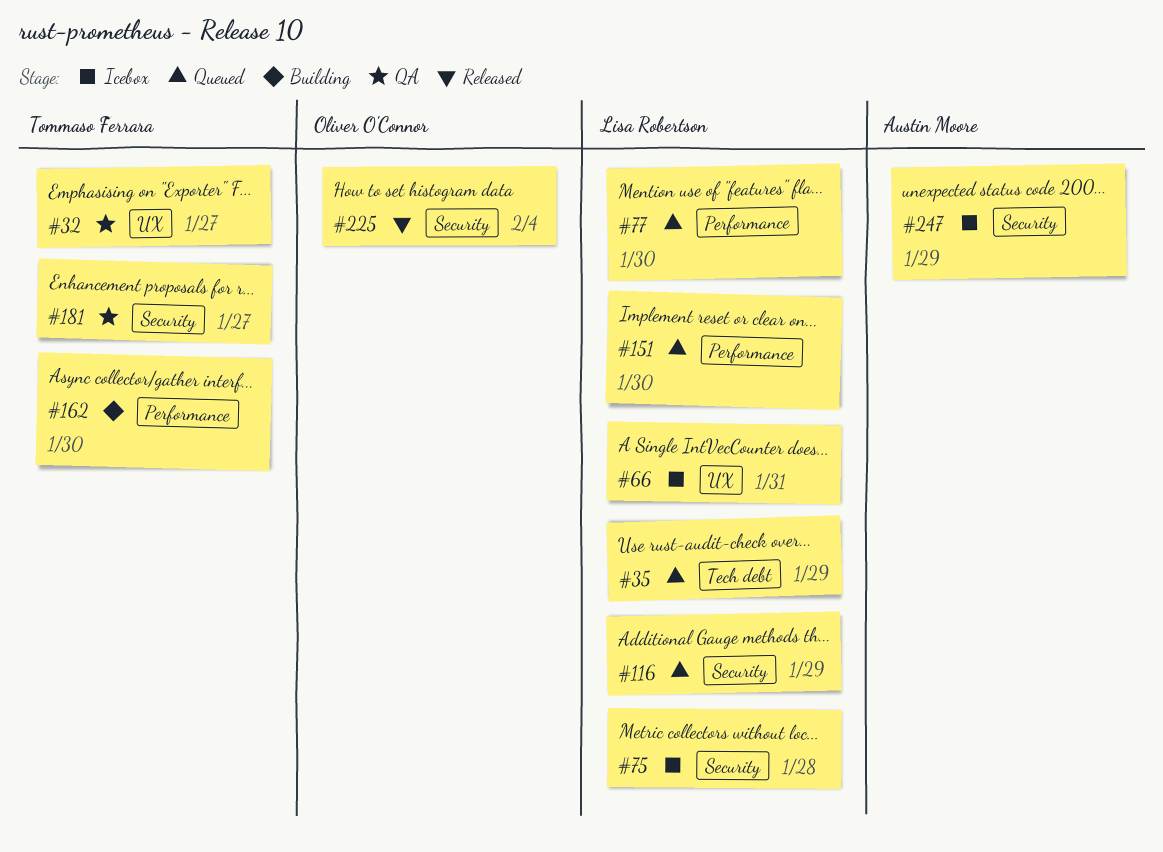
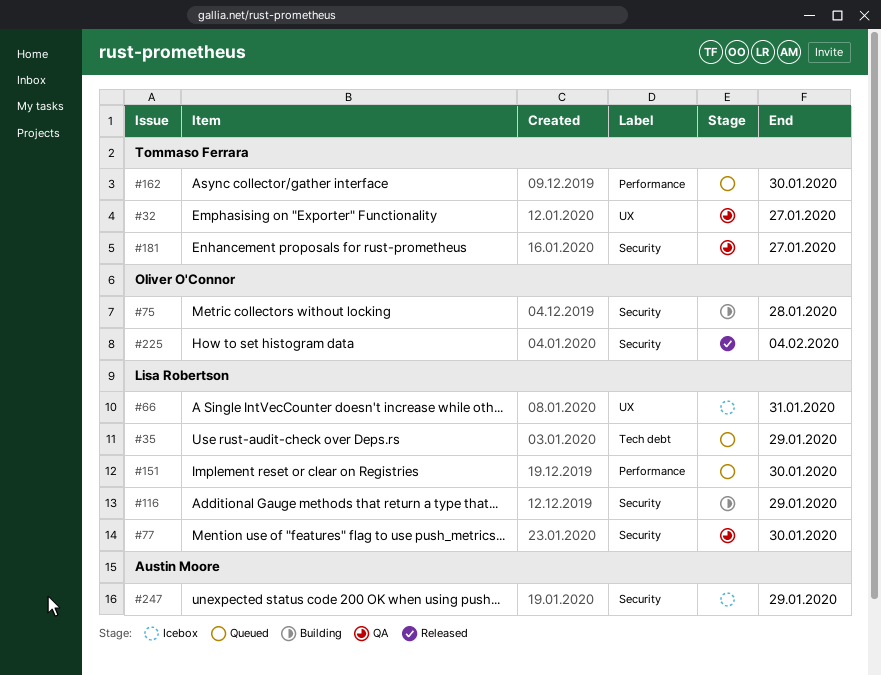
#75, status: Icebox -> Building
#75, owner: Lisa Robertson -> Oliver O'Connor
#77, status: Queued -> QA
#77, label: Performance -> Security
#116, status: Queued -> Building
#162, status: Building -> Queued

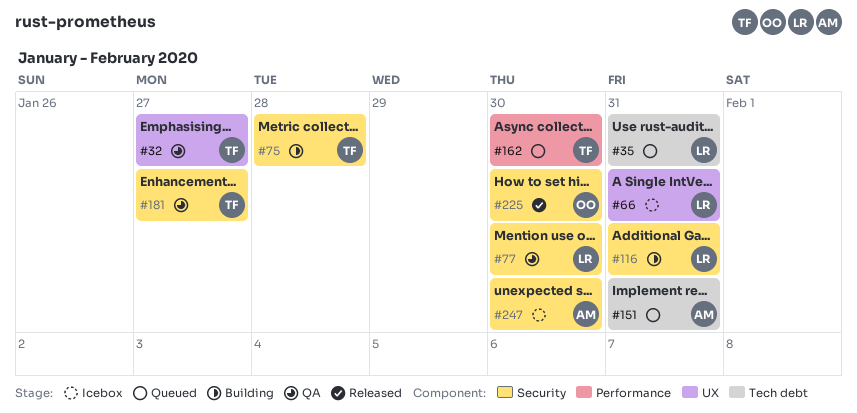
#35, due: Jan 29 -> Jan 31
#75, owner: Oliver O'Connor -> Tommaso Ferrara
#116, due: Jan 29 -> Jan 31
#151, owner: Lisa Robertson -> Austin Moore
#151, label: Performance -> Tech debt
#151, due: Jan 30 -> Jan 31
#225, due: Feb 4 -> Jan 30
#247, due: Jan 29 -> Jan 30

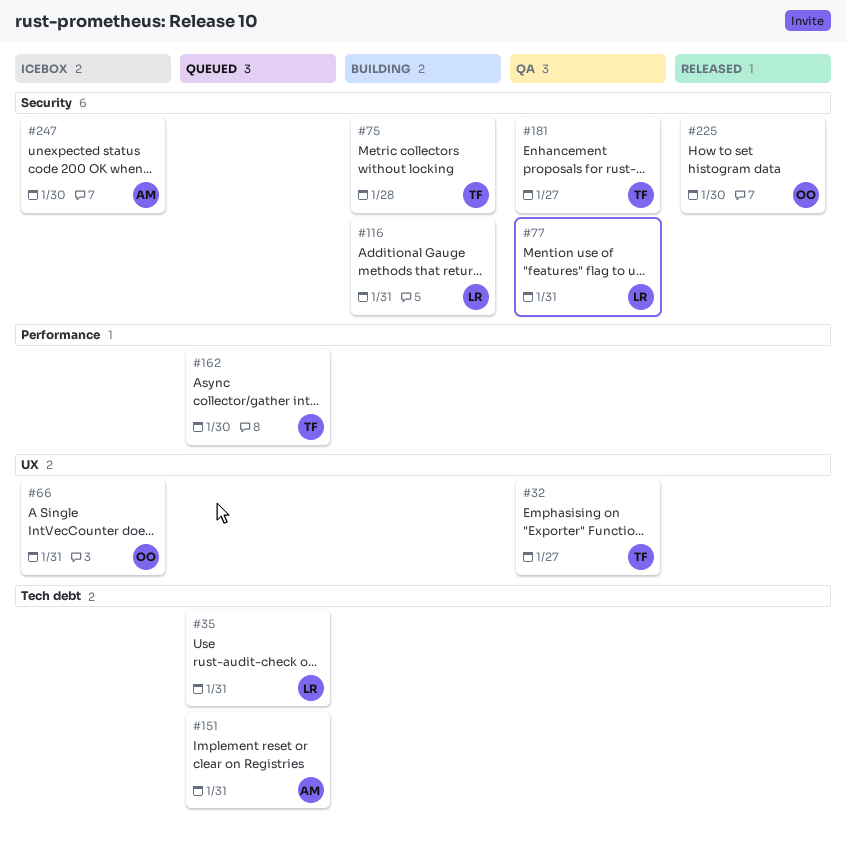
#66, owner: LR -> OO
#77, due: Jan 30 -> Jan 31

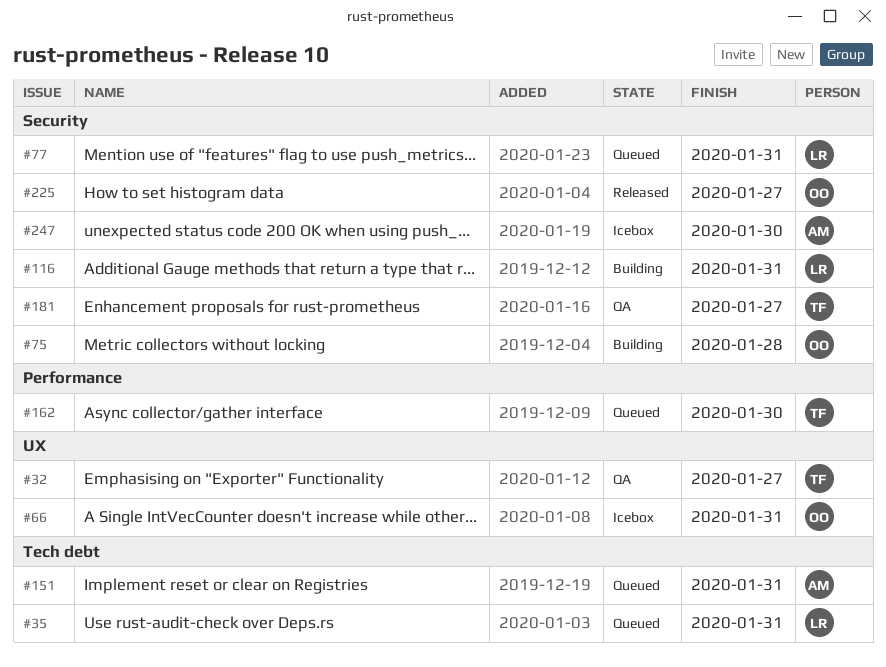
#75, owner: TF -> OO
#77, status: QA -> Queued
#225, due: Jan 30 -> Jan 27

